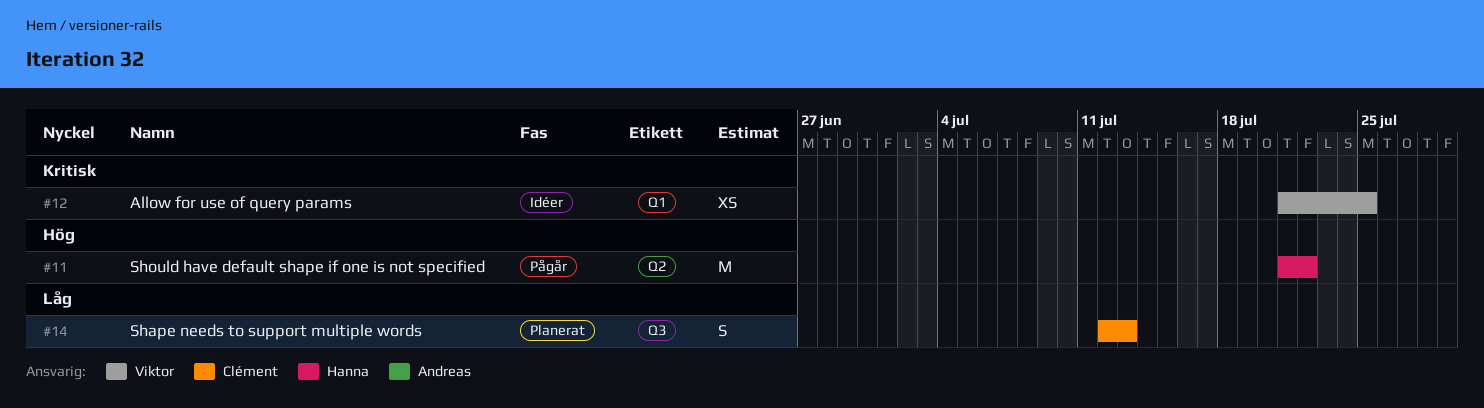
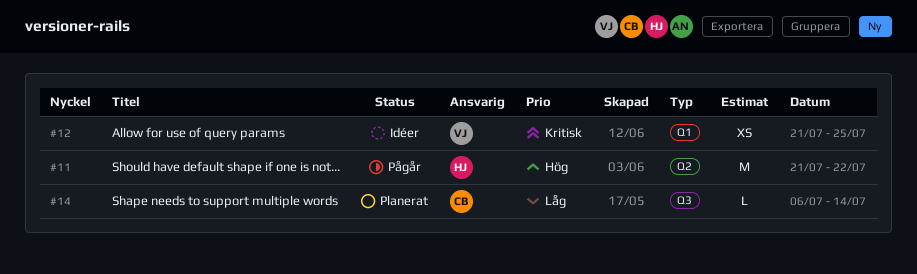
#14, estimate: S -> L
#14, start: Jul 12 -> Jul 6
#14, due: Jul 13 -> Jul 14

